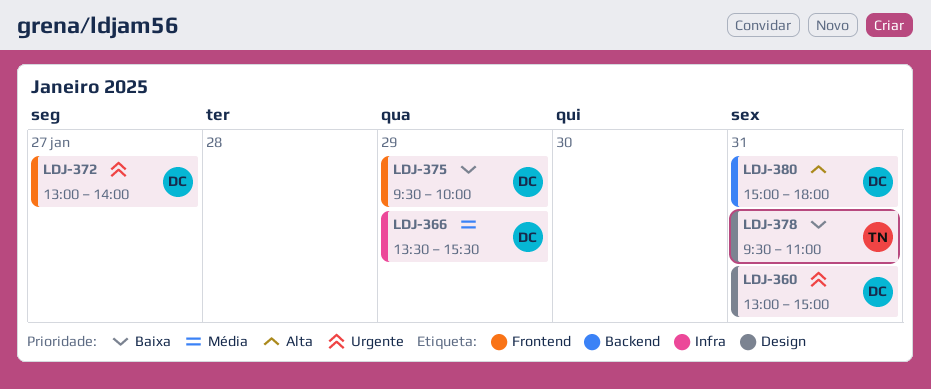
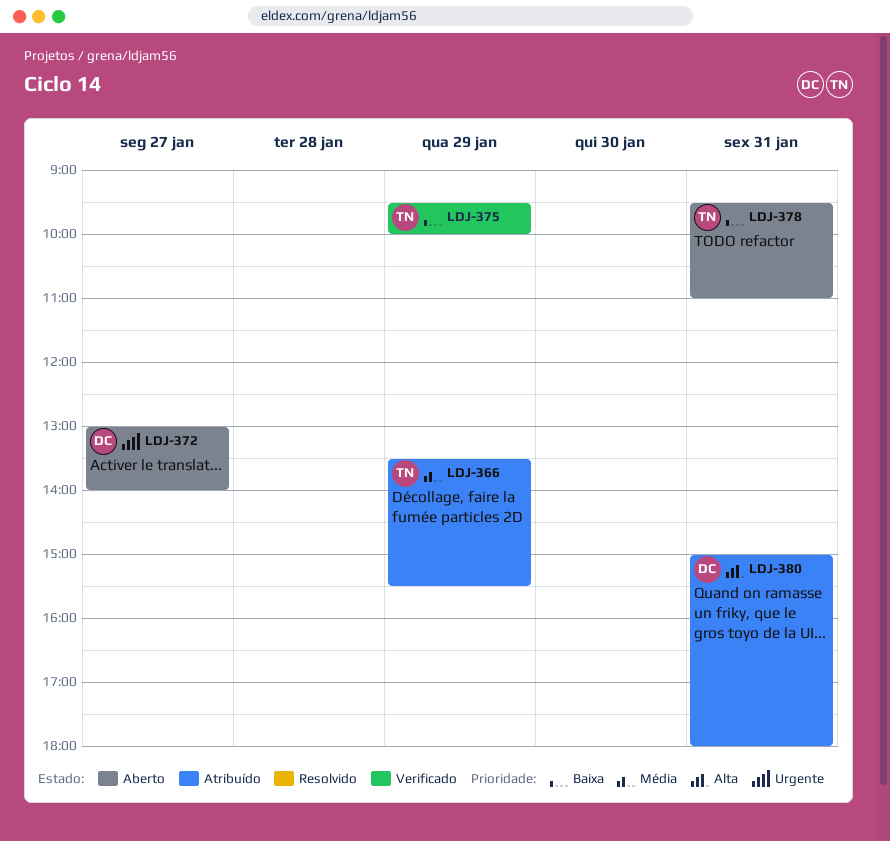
LDJ-360: present -> none
LDJ-366, owner: DC -> TN
LDJ-375, owner: DC -> TN

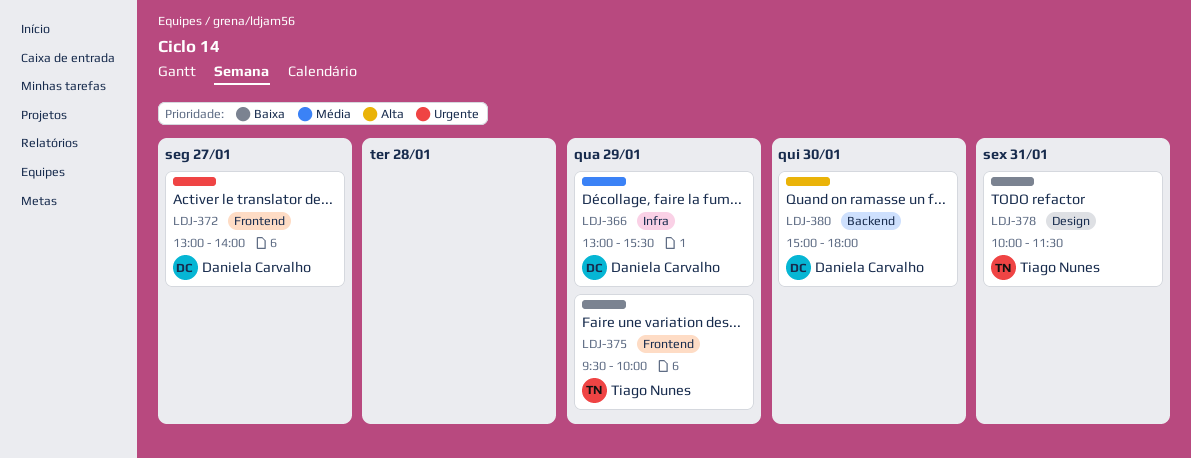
LDJ-366, owner: Tiago Nunes -> Daniela Carvalho
LDJ-366, begins: 13:30 -> 13:00
LDJ-378, begins: 09:30 -> 10:00
LDJ-378, ends: 11:00 -> 11:30
LDJ-380, day: Jan 31 -> Jan 30

